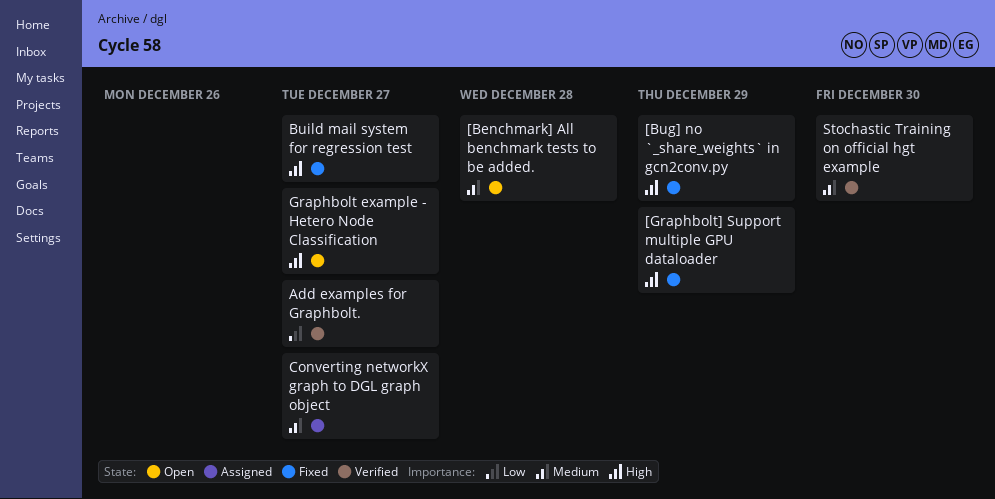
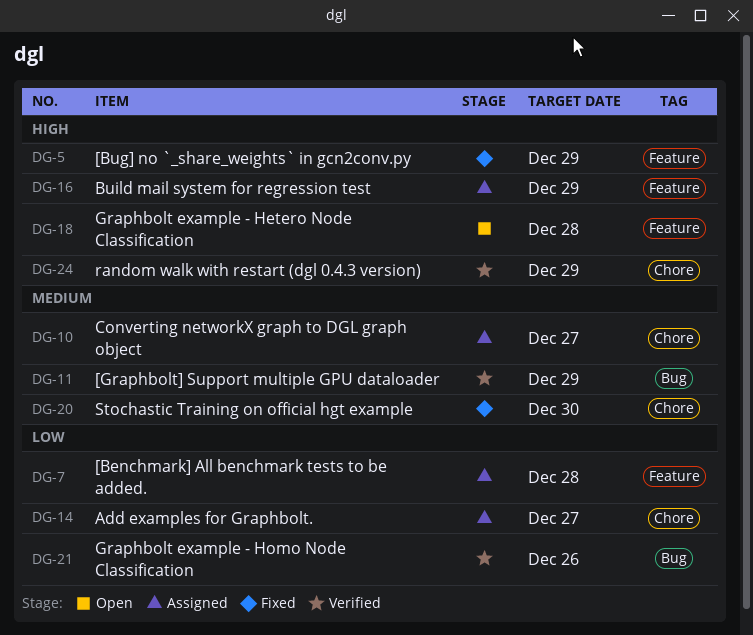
[Benchmark] All benchmark tests to be added., status: Open -> Assigned
[Benchmark] All benchmark tests to be added., priority: Medium -> Low
[Graphbolt] Support multiple GPU dataloader, status: Fixed -> Verified
[Graphbolt] Support multiple GPU dataloader, priority: High -> Medium
Add examples for Graphbolt., status: Verified -> Assigned
Build mail system for regression test, status: Fixed -> Assigned
Build mail system for regression test, due: Dec 27 -> Dec 29
Graphbolt example - Hetero Node Classification, due: Dec 27 -> Dec 28
Graphbolt example - Homo Node Classification: none -> present
random walk with restart (dgl 0.4.3 version): none -> present
Stochastic Training on official hgt example, status: Verified -> Fixed

